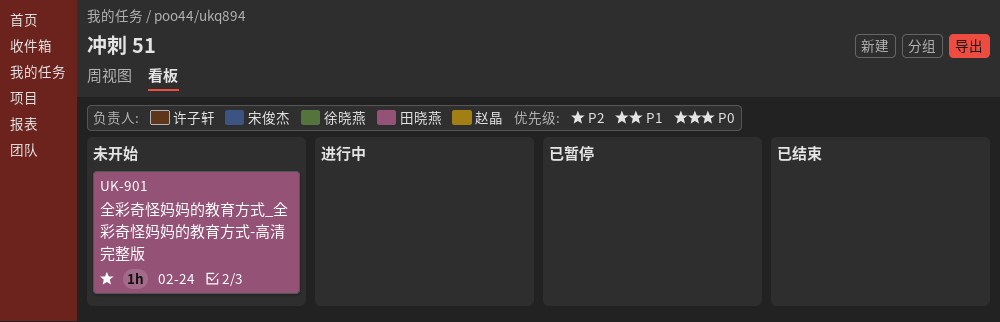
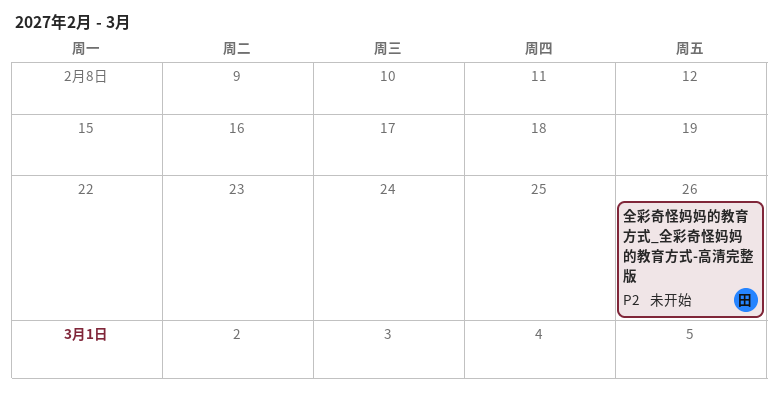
全彩奇怪妈妈的教育方式_全彩奇怪妈妈的教育方式-高清完整版, due: Feb 24 -> Feb 26

